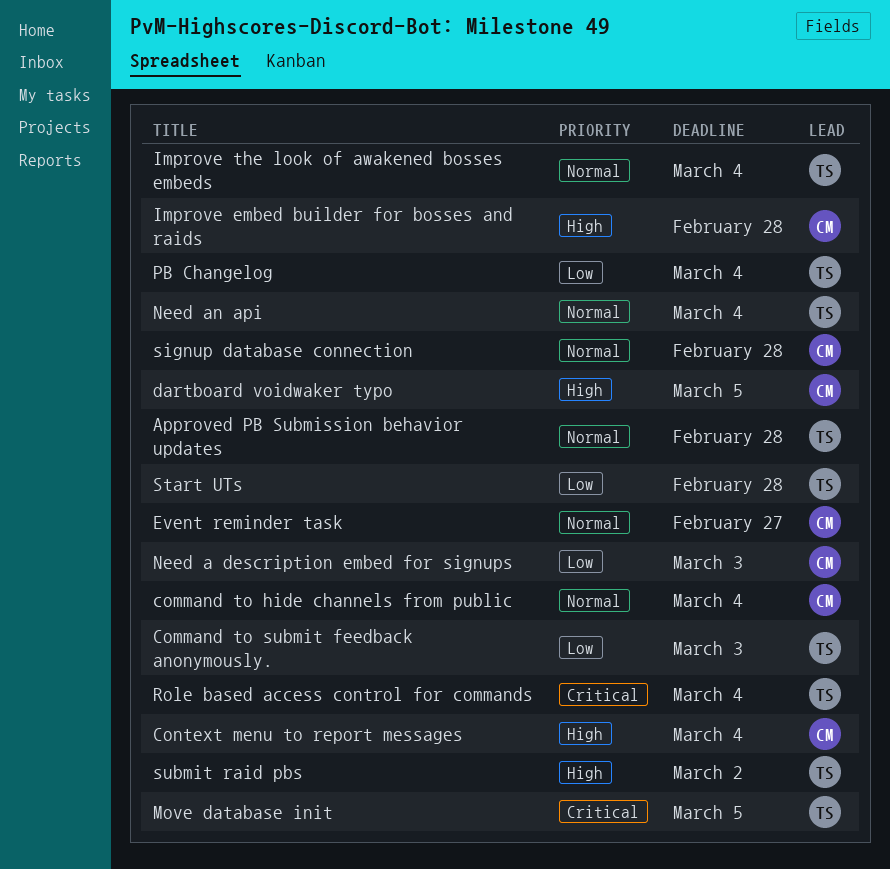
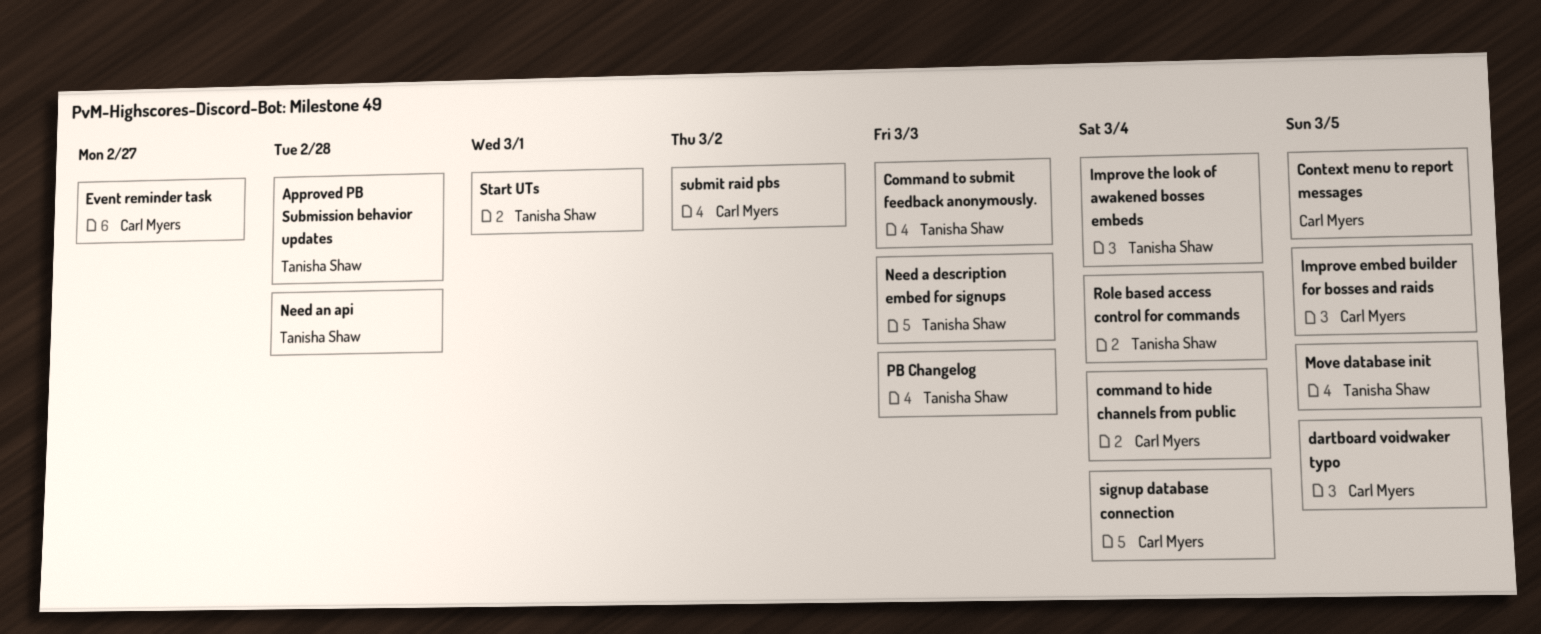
Context menu to report messages, due: Mar 4 -> Mar 5
Improve embed builder for bosses and raids, due: Feb 28 -> Mar 5
Need a description embed for signups, owner: Carl Myers -> Tanisha Shaw
Need an api, due: Mar 4 -> Feb 28
PB Changelog, due: Mar 4 -> Mar 3
signup database connection, due: Feb 28 -> Mar 4
Start UTs, due: Feb 28 -> Mar 1
submit raid pbs, owner: Tanisha Shaw -> Carl Myers

